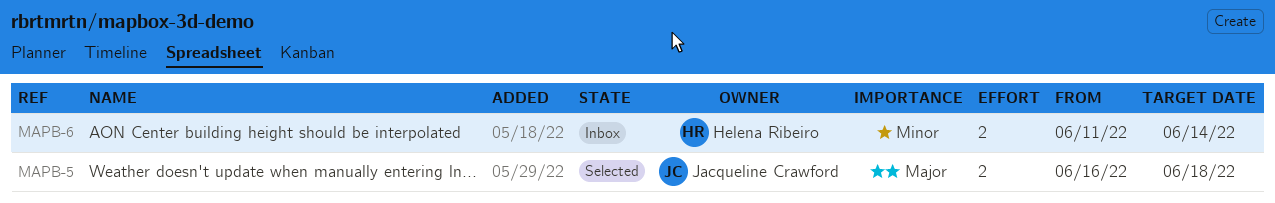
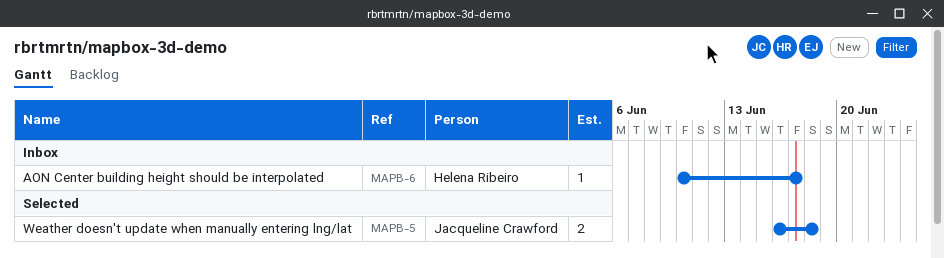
MAPB-6, estimate: 2 -> 1
MAPB-6, start: Jun 11 -> Jun 10
MAPB-6, due: Jun 14 -> Jun 17

